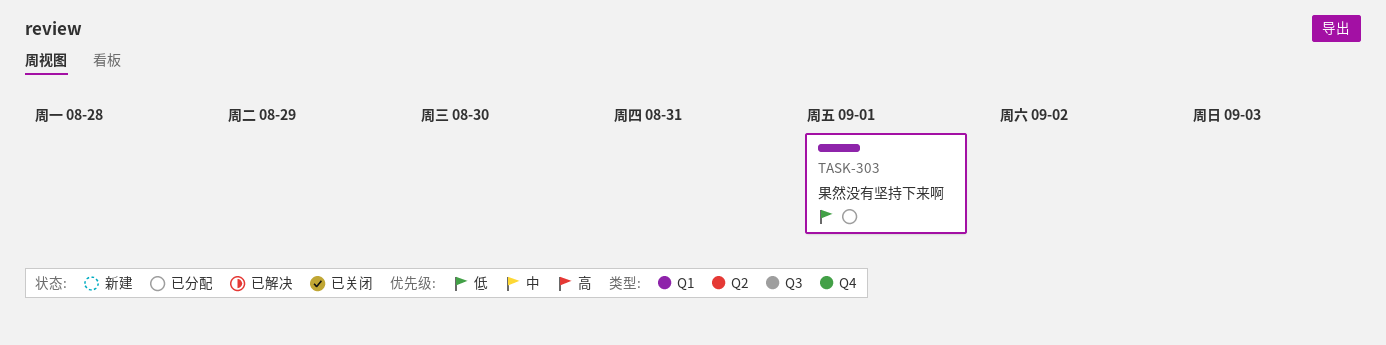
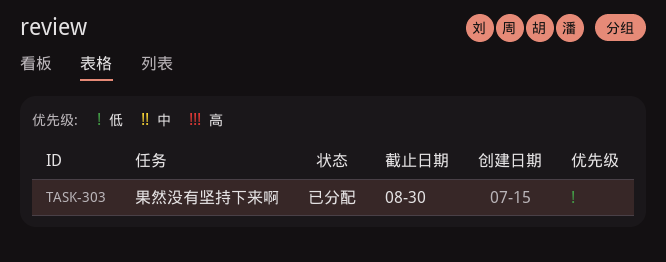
TASK-303, due: Sep 1 -> Aug 30

